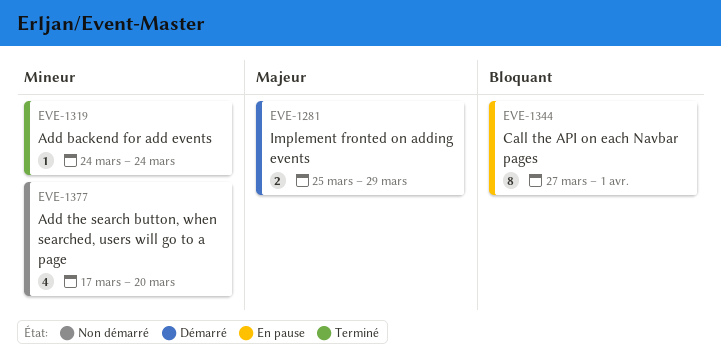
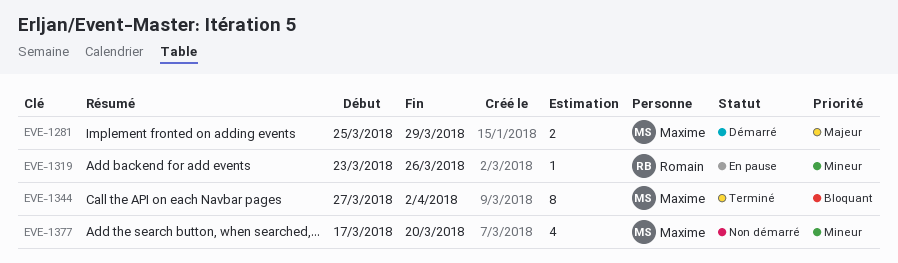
EVE-1319, status: Terminé -> En pause
EVE-1319, start: Mar 24 -> Mar 23
EVE-1319, due: Mar 24 -> Mar 26
EVE-1344, status: En pause -> Terminé
EVE-1344, due: Apr 1 -> Apr 2

